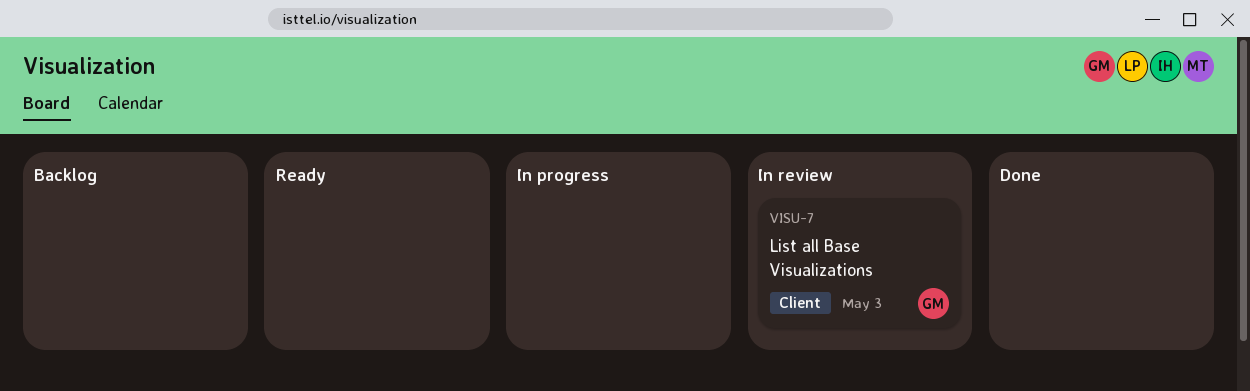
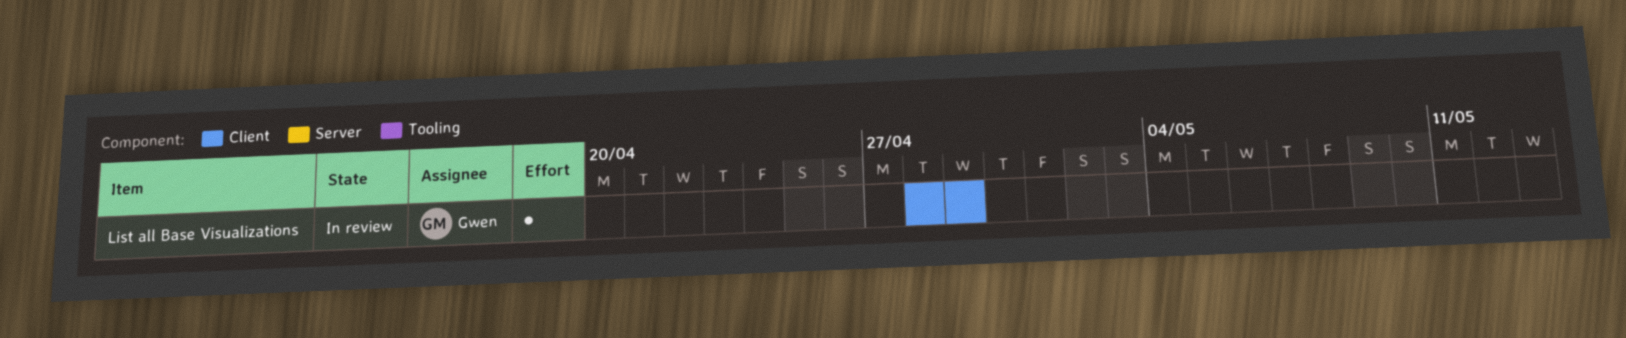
List all Base Visualizations, due: May 3 -> Apr 29

